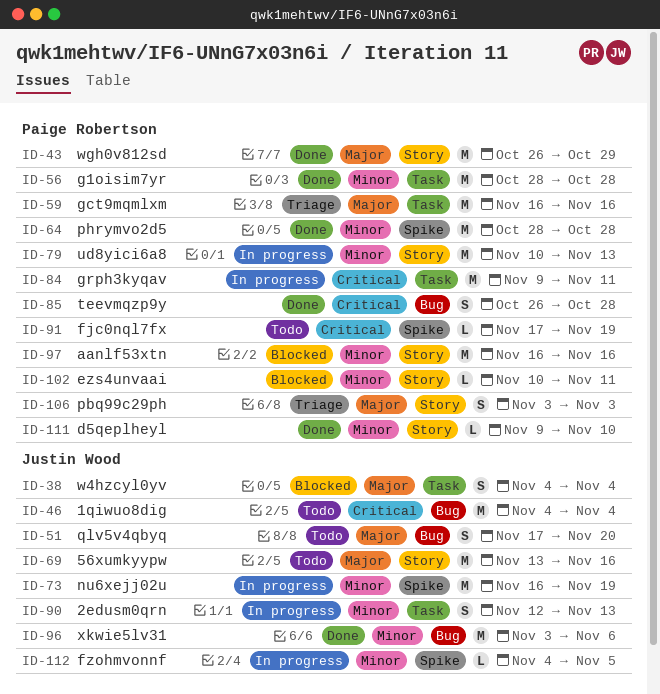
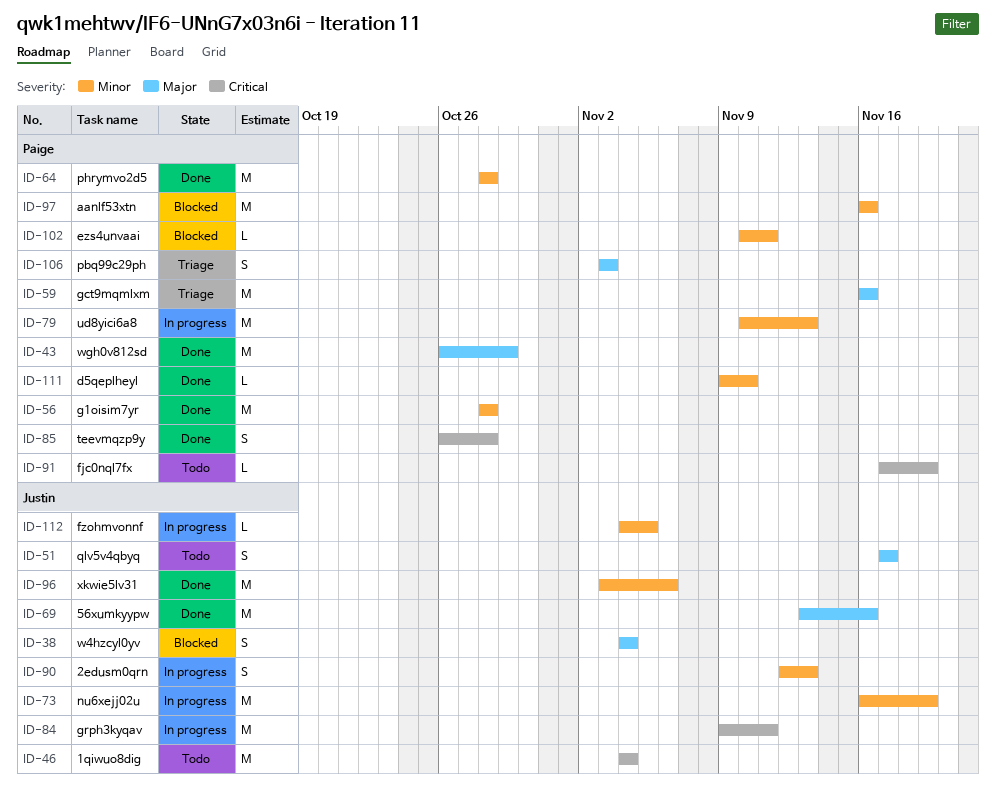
ID-51, due: Nov 20 -> Nov 17
ID-69, status: Todo -> Done
ID-84, owner: Paige Robertson -> Justin Wood

